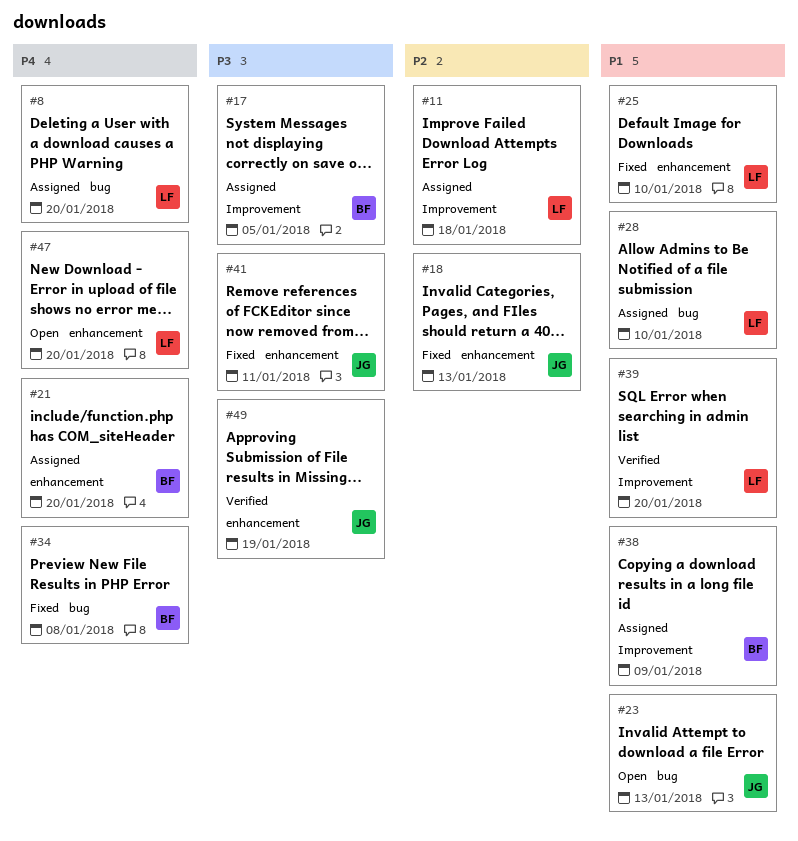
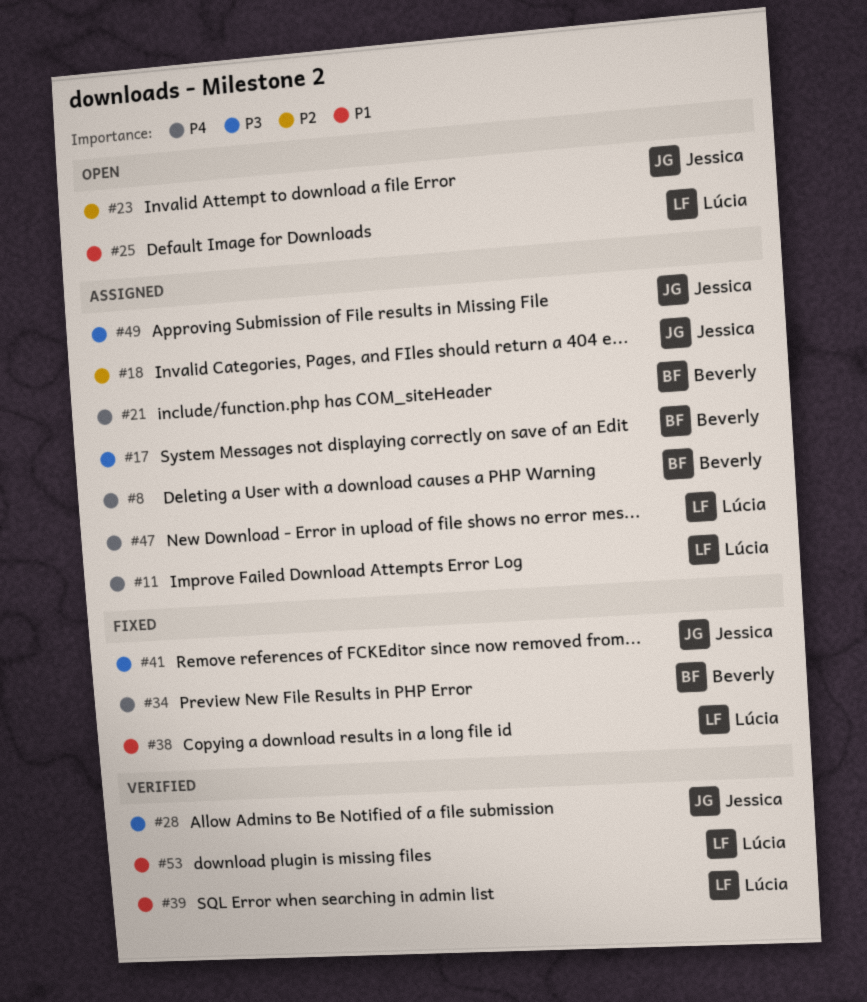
#8, owner: Lúcia -> Beverly
#11, priority: P2 -> P4
#18, status: Fixed -> Assigned
#23, priority: P1 -> P2
#25, status: Fixed -> Open
#28, status: Assigned -> Verified
#28, owner: Lúcia -> Jessica
#28, priority: P1 -> P3
#38, status: Assigned -> Fixed
#38, owner: Beverly -> Lúcia
#47, status: Open -> Assigned
#49, status: Verified -> Assigned
#53: none -> present

